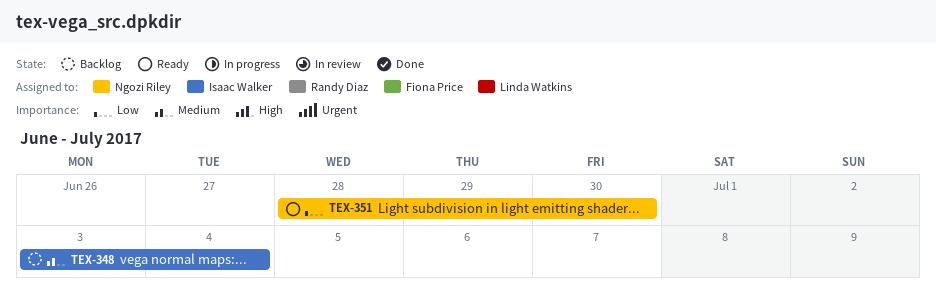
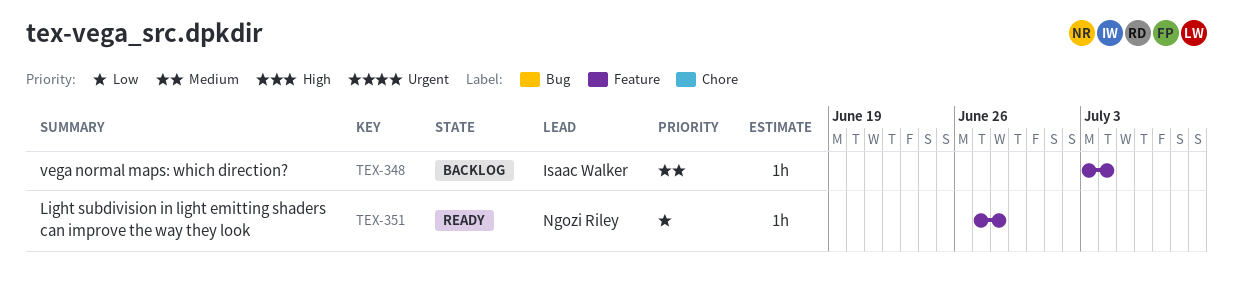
TEX-351, start: Jun 28 -> Jun 27
TEX-351, due: Jun 30 -> Jun 28

